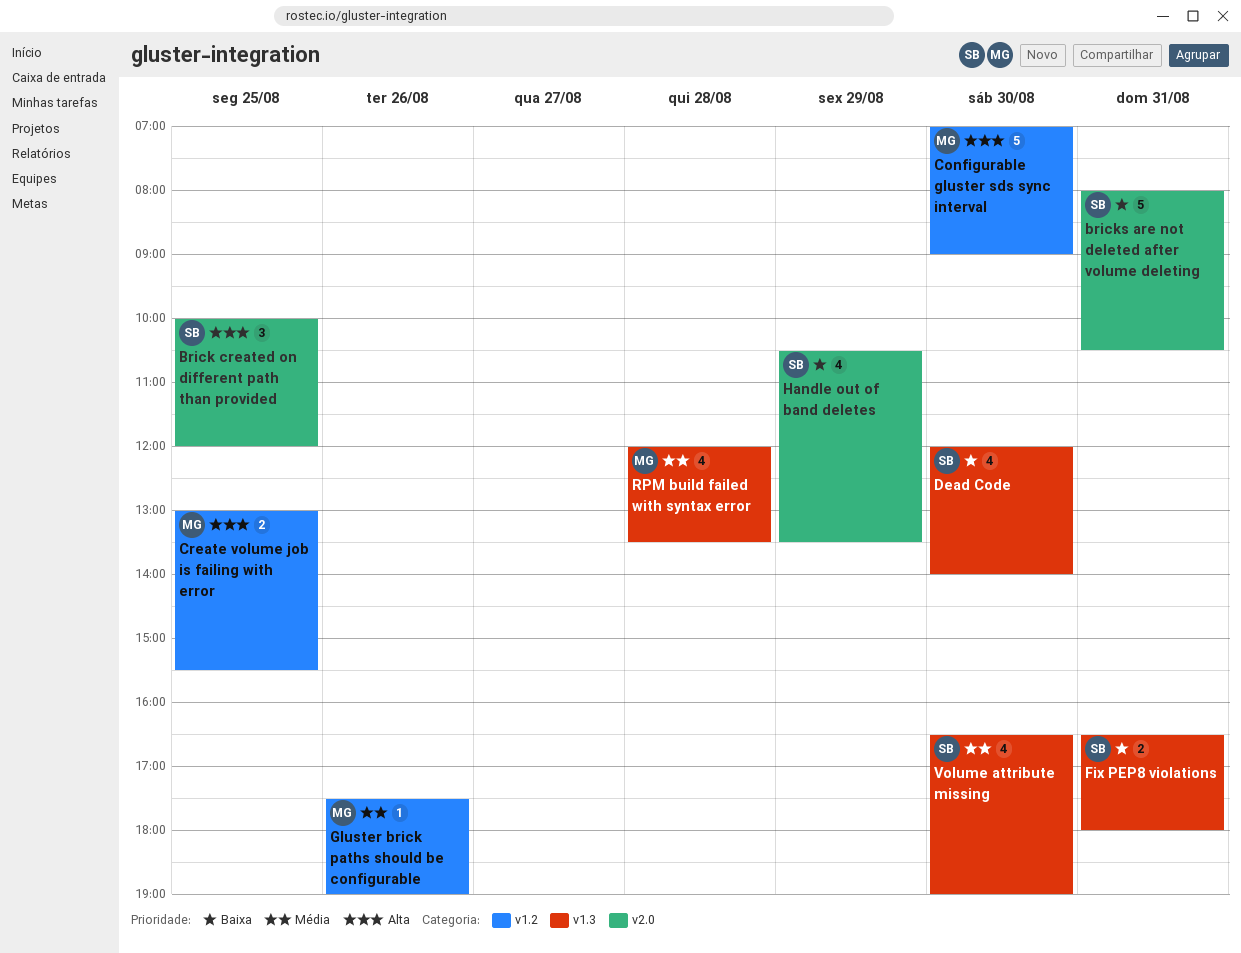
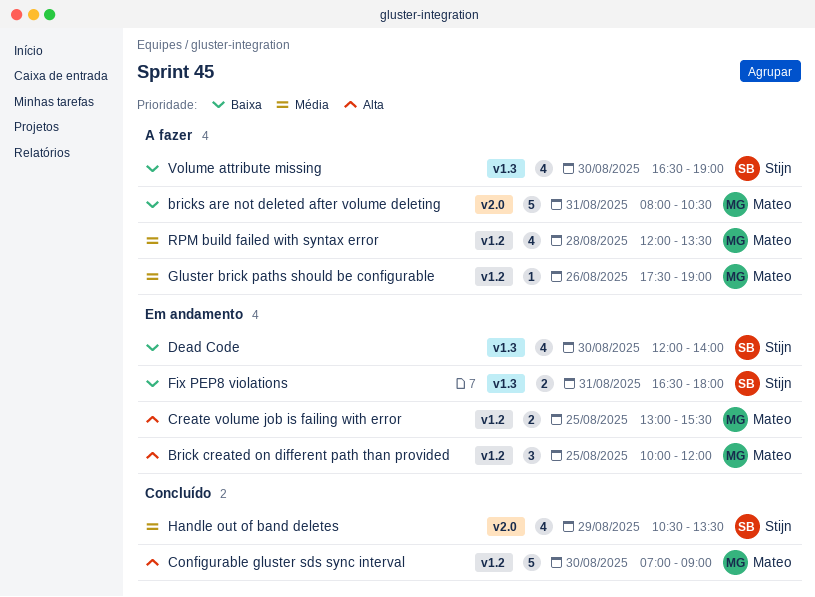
Brick created on different path than provided, owner: Stijn -> Mateo
Brick created on different path than provided, label: v2.0 -> v1.2
bricks are not deleted after volume deleting, owner: Stijn -> Mateo
Handle out of band deletes, priority: Baixa -> Média
RPM build failed with syntax error, label: v1.3 -> v1.2
Volume attribute missing, priority: Média -> Baixa

